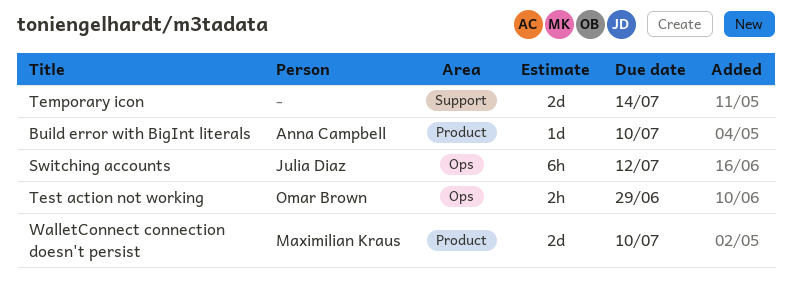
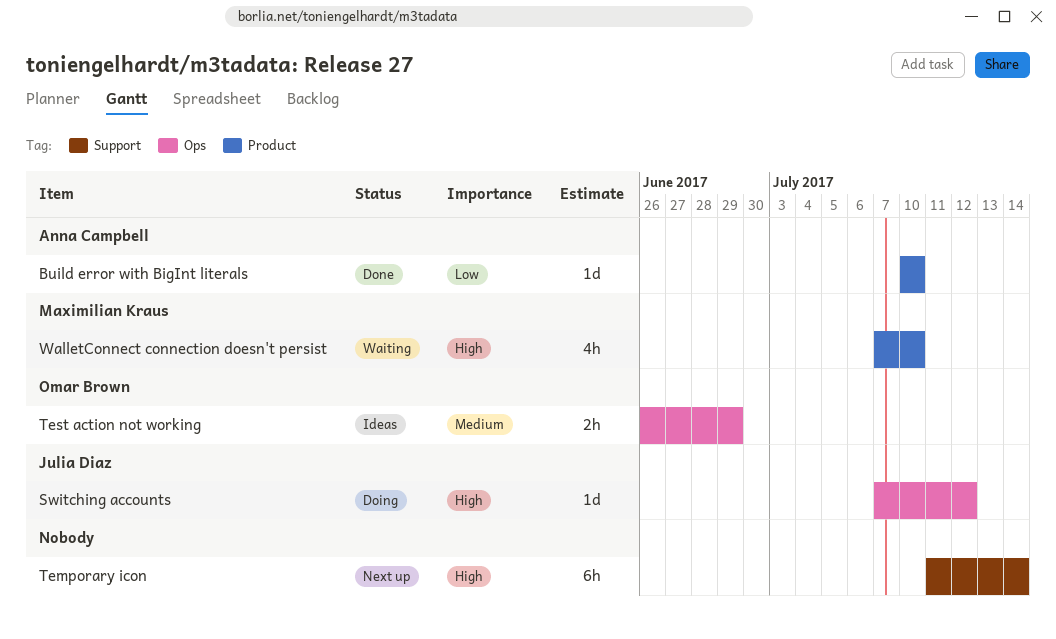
Switching accounts, estimate: 6h -> 1d
Temporary icon, estimate: 2d -> 6h
WalletConnect connection doesn't persist, estimate: 2d -> 4h

